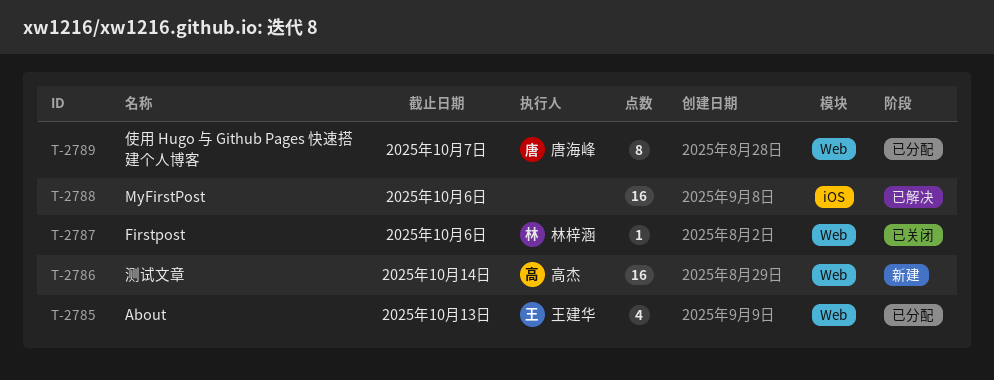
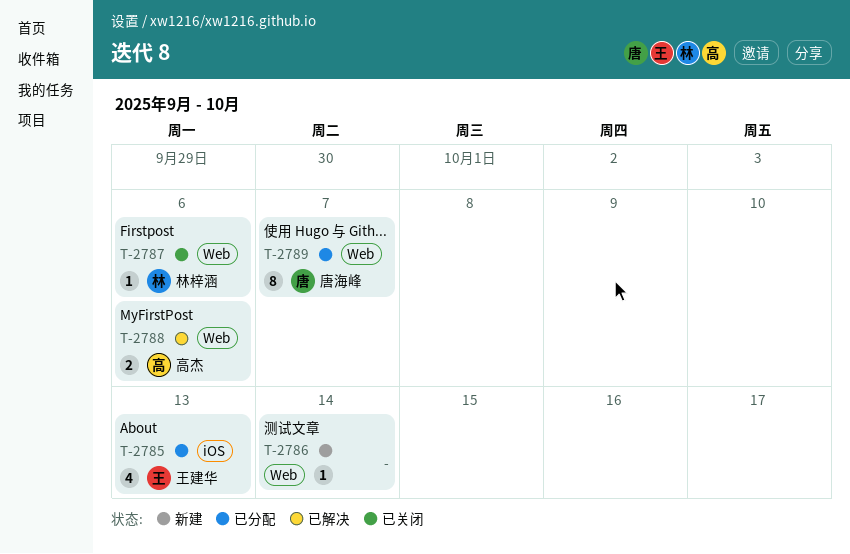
T-2785, label: Web -> iOS
T-2786, owner: 高杰 -> none
T-2786, estimate: 16 -> 1
T-2788, owner: none -> 高杰
T-2788, label: iOS -> Web
T-2788, estimate: 16 -> 2

